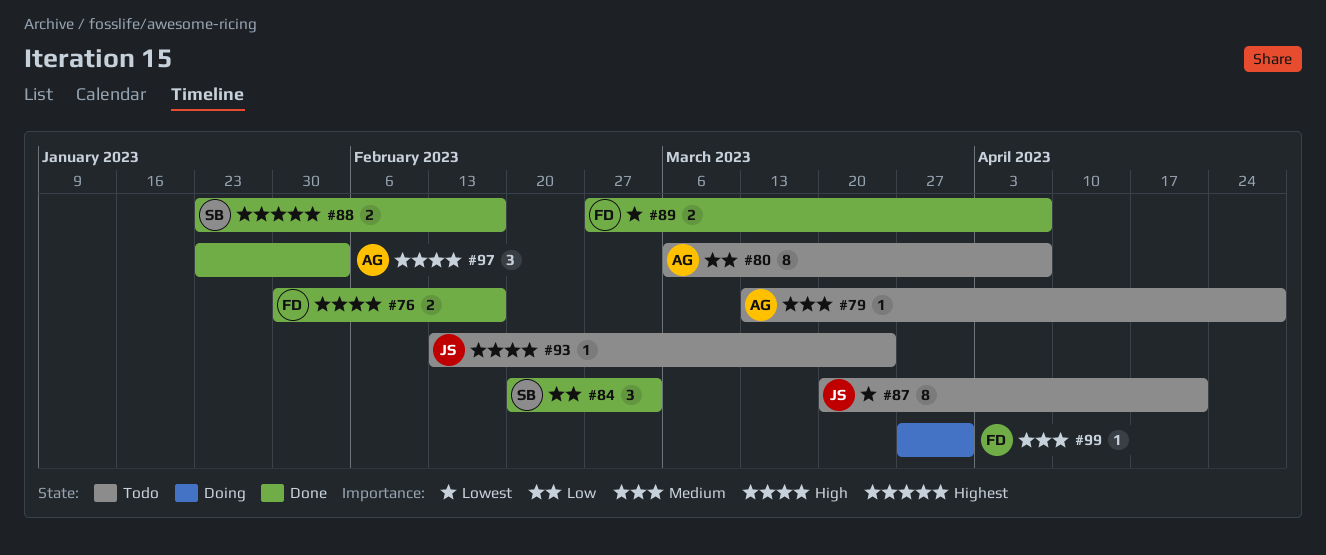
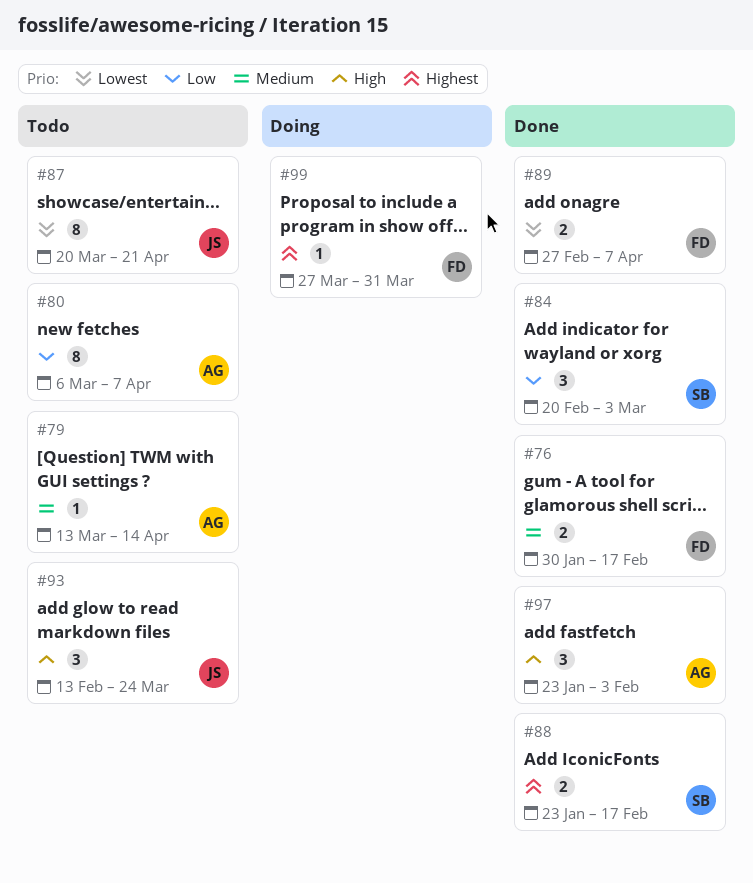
#76, priority: High -> Medium
#79, due: Apr 28 -> Apr 14
#93, estimate: 1 -> 3
#99, priority: Medium -> Highest

